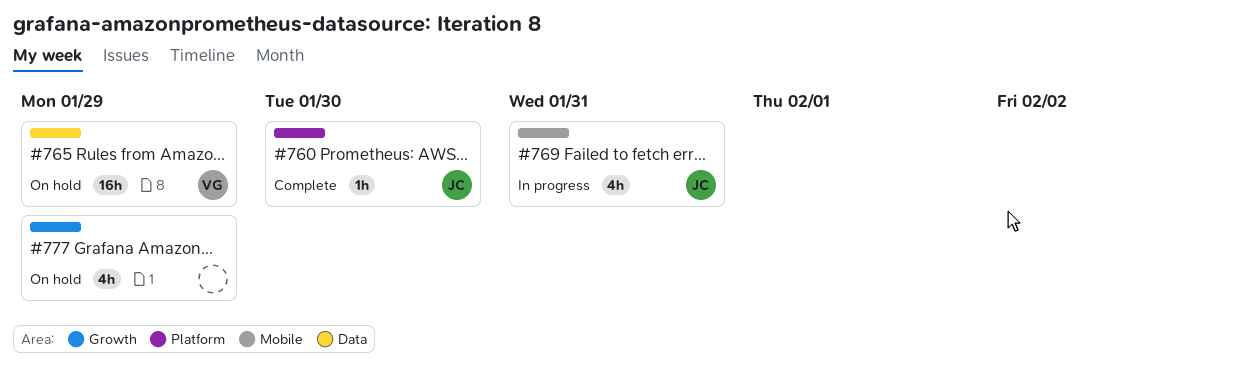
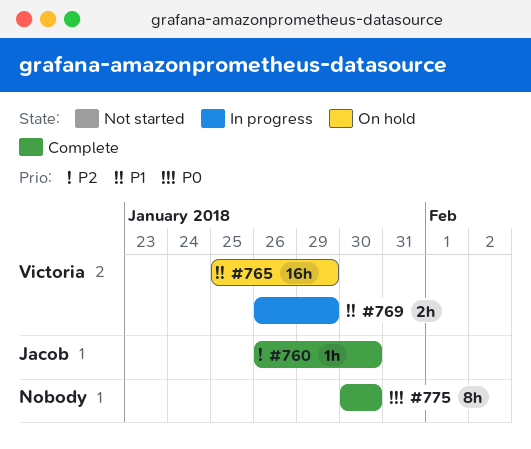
#769, owner: Jacob -> Victoria
#769, estimate: 4h -> 2h
#769, due: Jan 31 -> Jan 29
#775: none -> present
#777: present -> none

